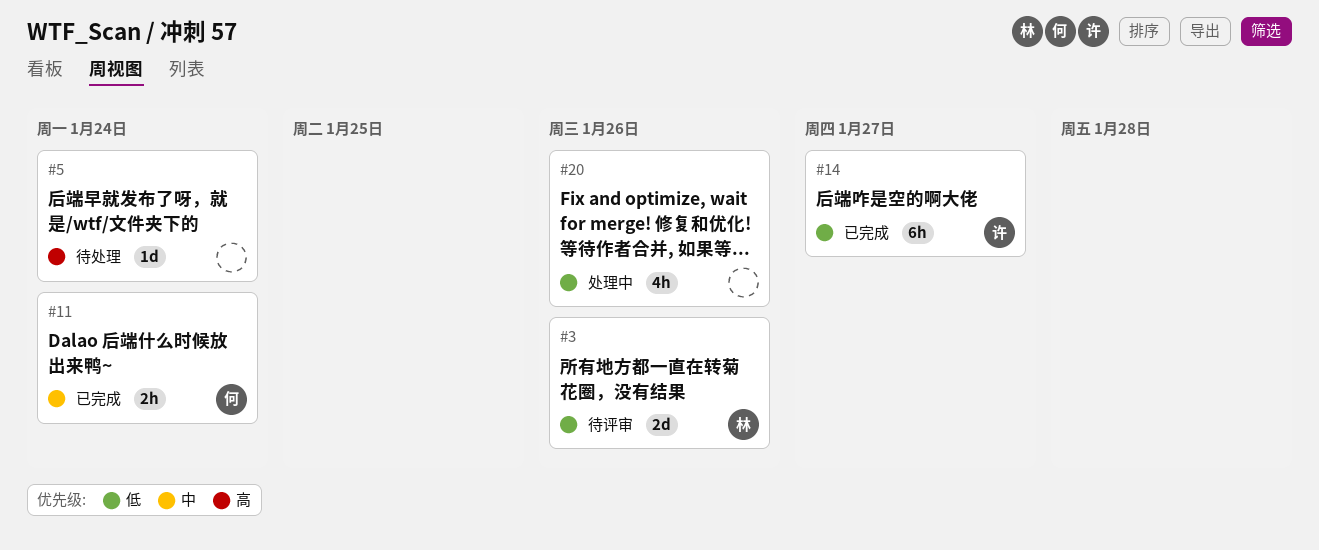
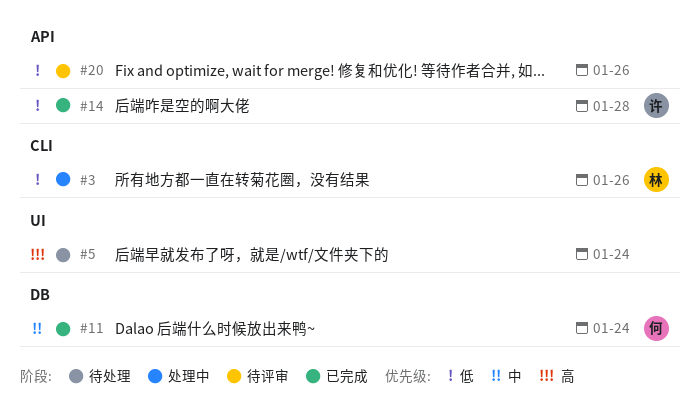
#3, status: 待评审 -> 处理中
#14, due: Jan 27 -> Jan 28
#20, status: 处理中 -> 待评审

